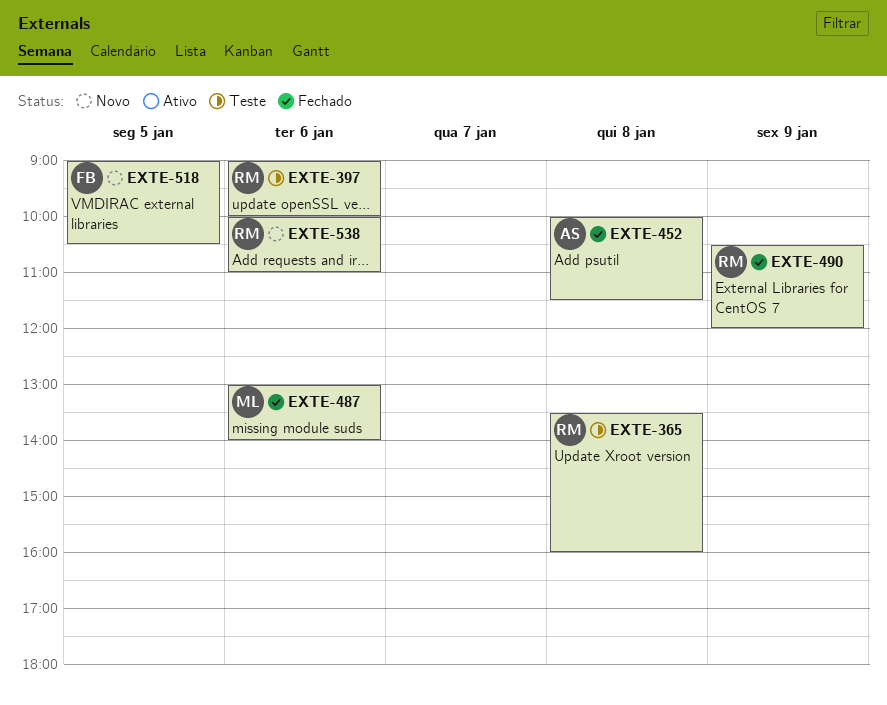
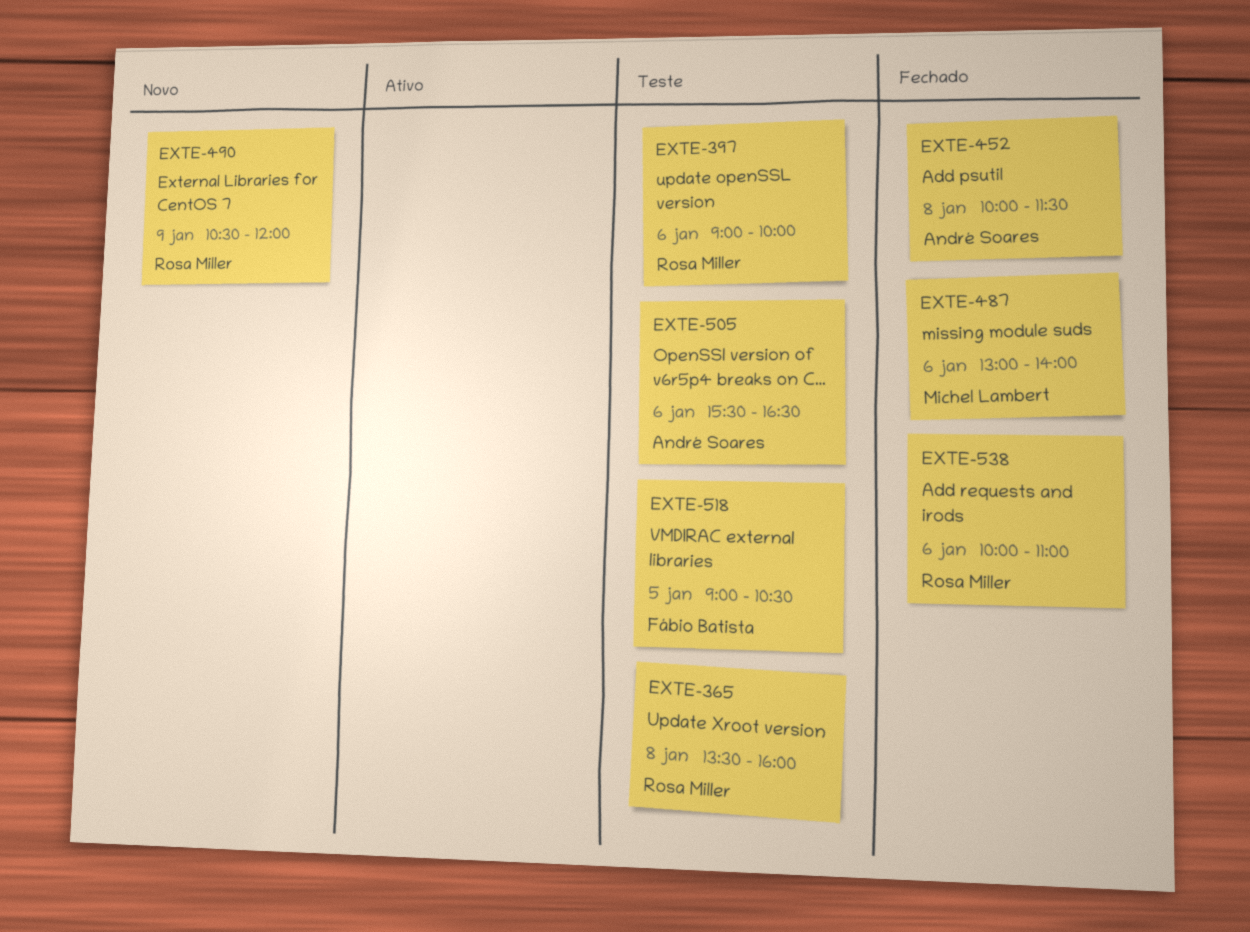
EXTE-490, status: Fechado -> Novo
EXTE-505: none -> present
EXTE-518, status: Novo -> Teste
EXTE-538, status: Novo -> Fechado

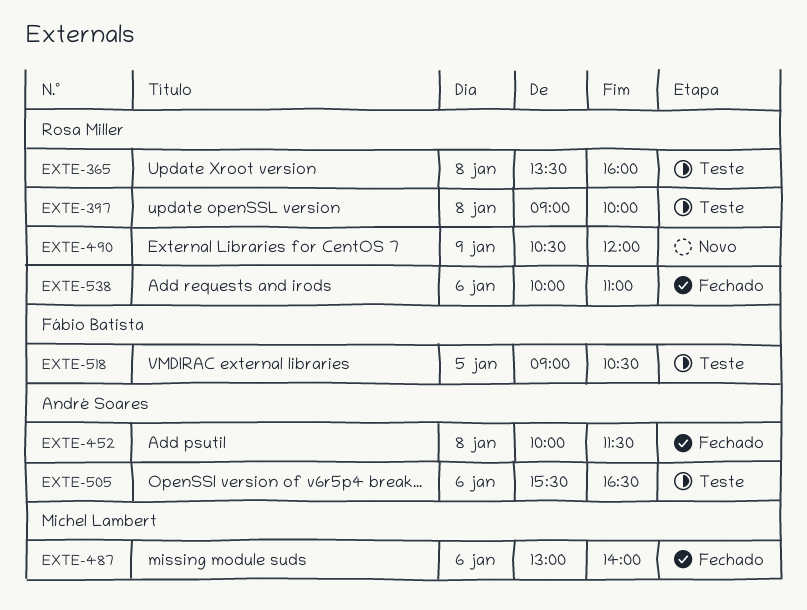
EXTE-397, day: Jan 6 -> Jan 8

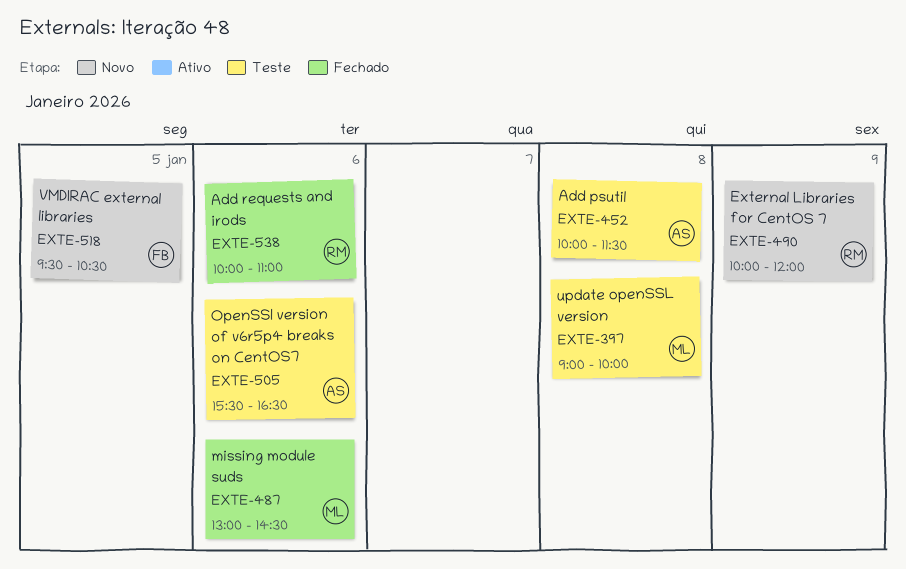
EXTE-365: present -> none
EXTE-397, owner: Rosa Miller -> Michel Lambert
EXTE-452, status: Fechado -> Teste
EXTE-487, ends: 14:00 -> 14:30
EXTE-490, begins: 10:30 -> 10:00
EXTE-518, status: Teste -> Novo
EXTE-518, begins: 09:00 -> 09:30

